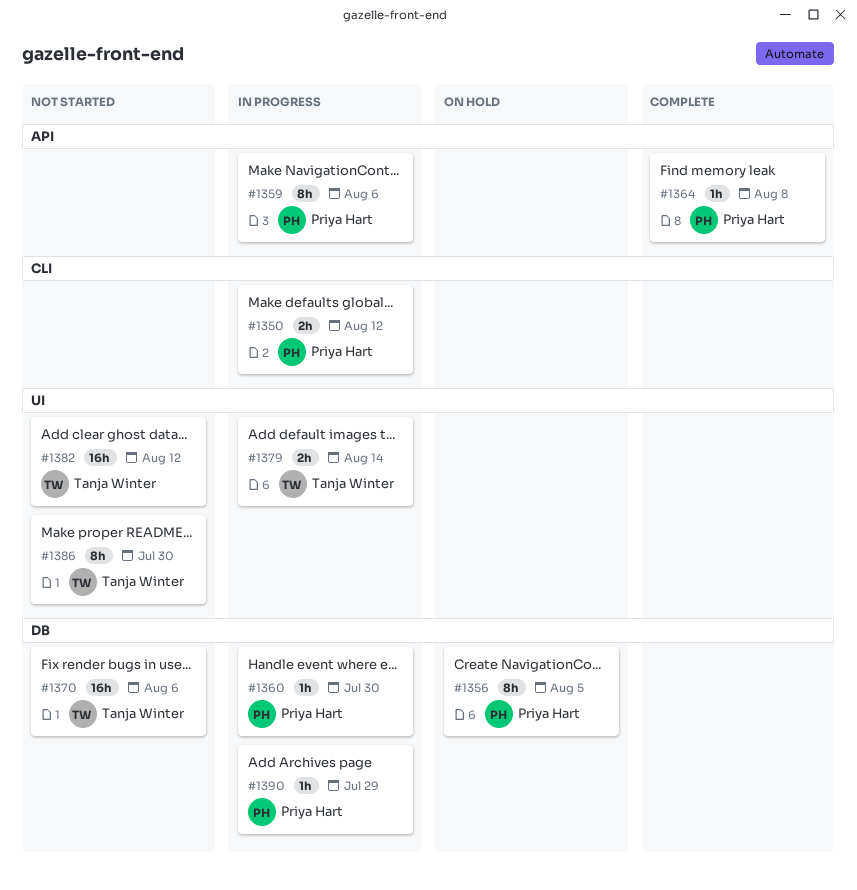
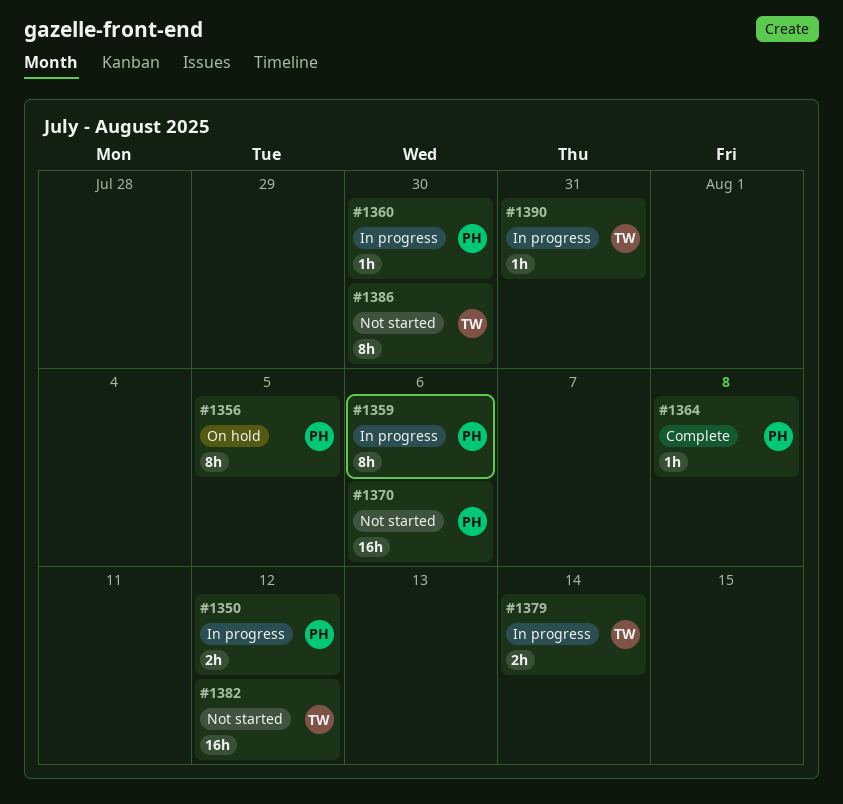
#1370, owner: Tanja Winter -> Priya Hart
#1390, owner: Priya Hart -> Tanja Winter
#1390, due: Jul 29 -> Jul 31

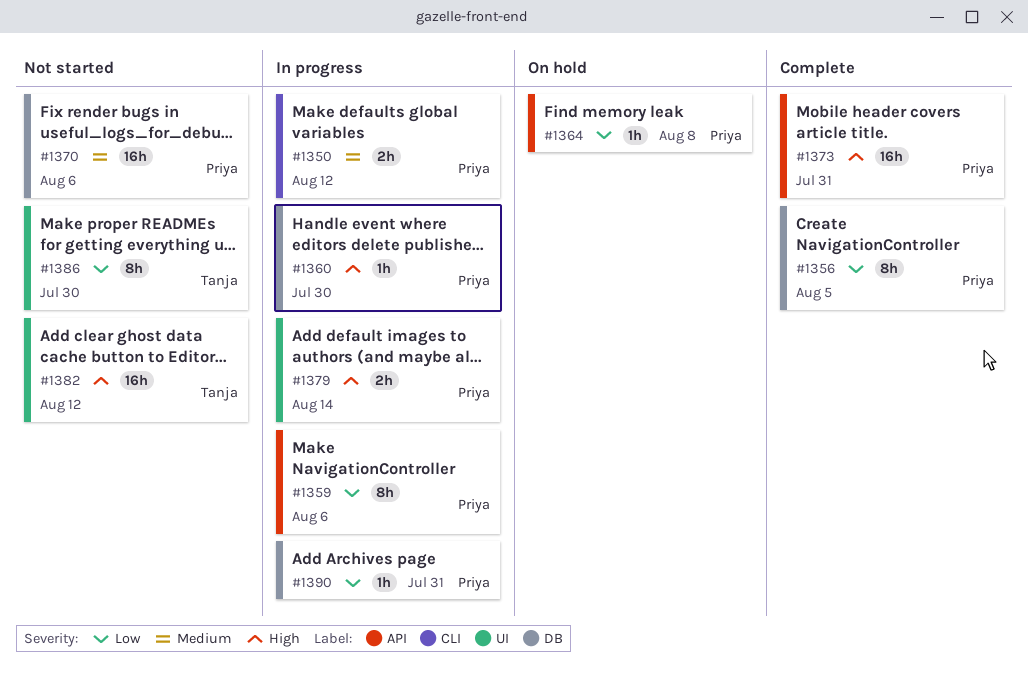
#1356, status: On hold -> Complete
#1364, status: Complete -> On hold
#1373: none -> present
#1379, owner: Tanja -> Priya
#1390, owner: Tanja -> Priya

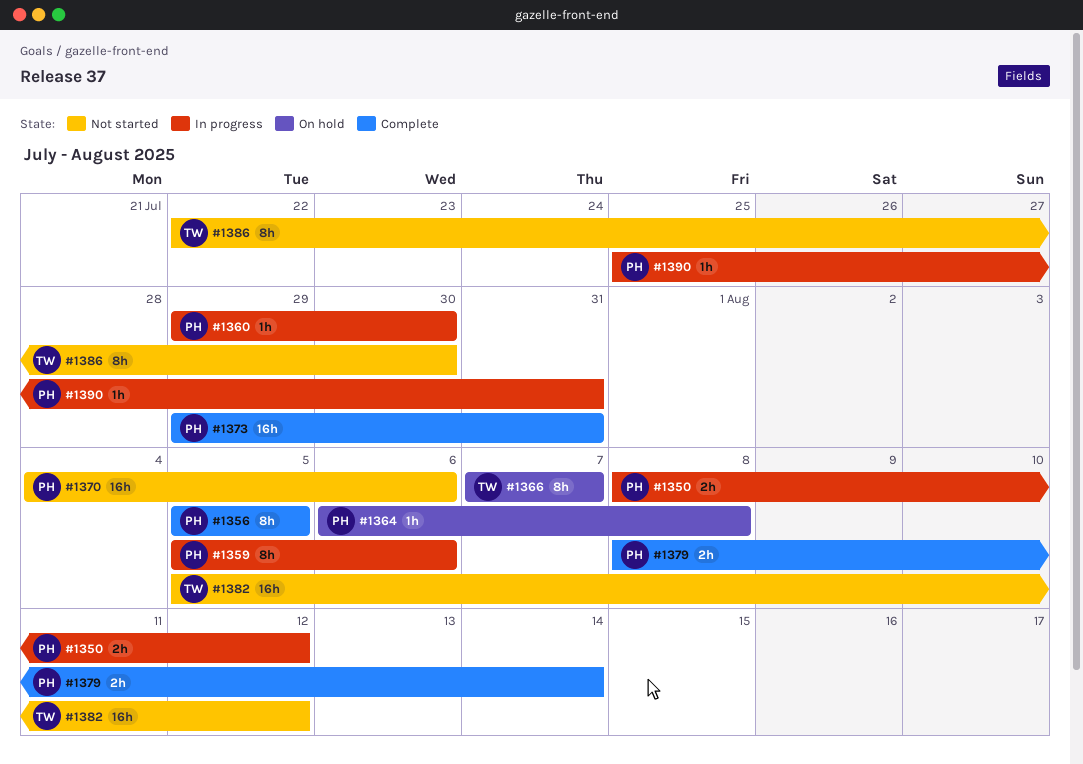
#1366: none -> present
#1379, status: In progress -> Complete

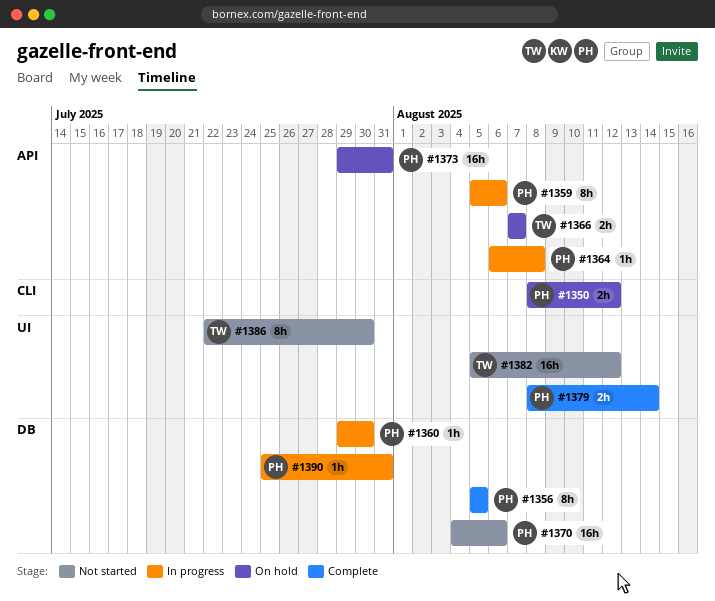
#1350, status: In progress -> On hold
#1364, status: On hold -> In progress
#1366, estimate: 8h -> 2h
#1373, status: Complete -> On hold

